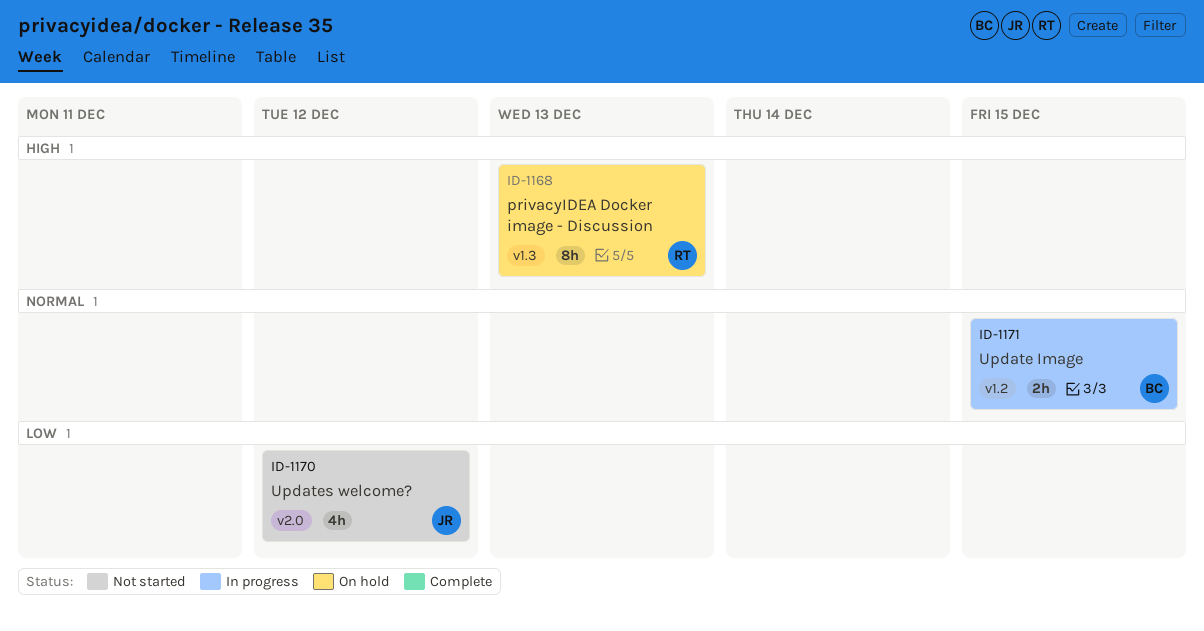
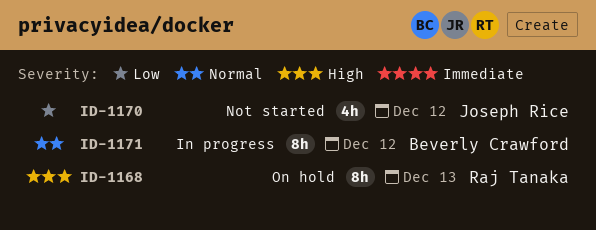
ID-1171, estimate: 2h -> 8h
ID-1171, due: Dec 15 -> Dec 12

